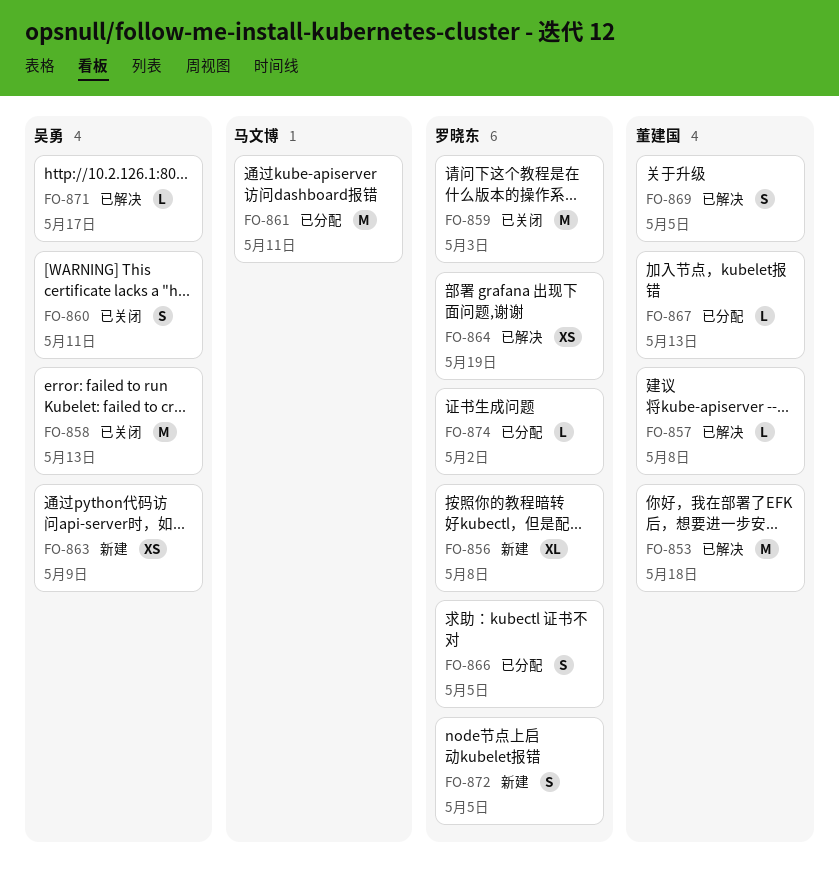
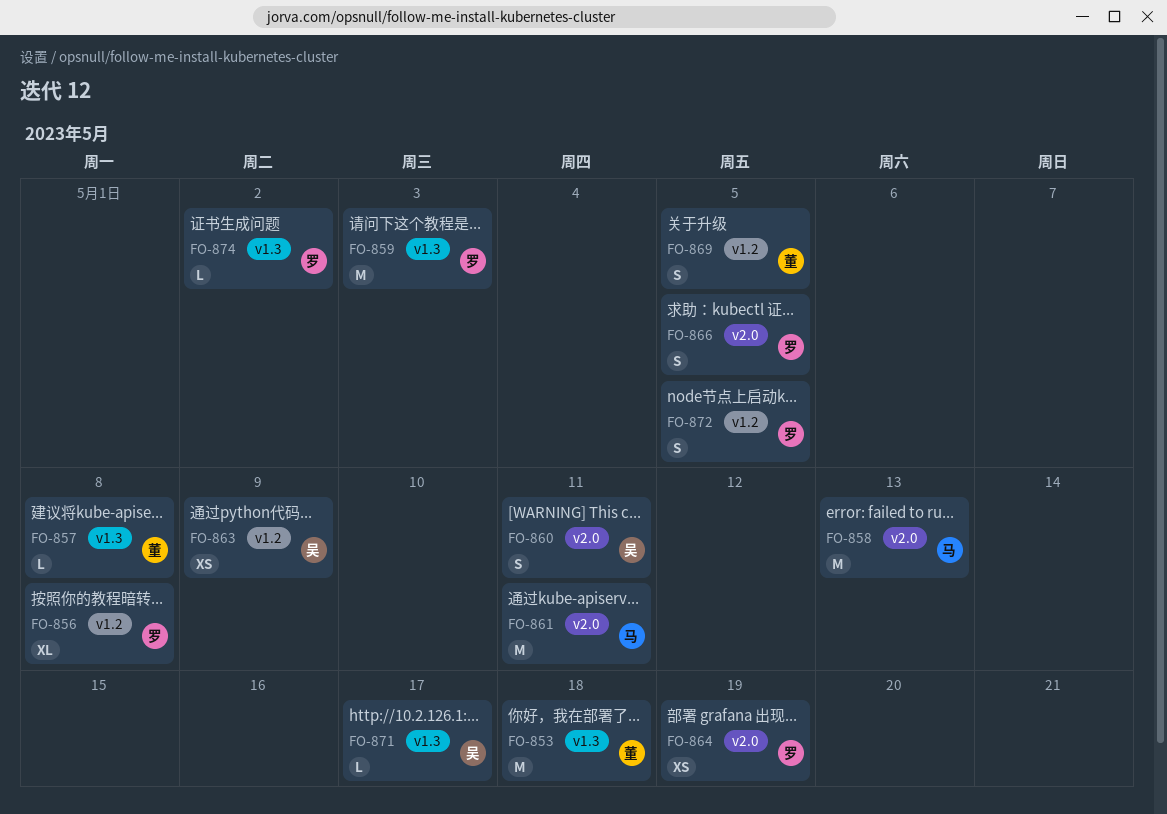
FO-858, owner: 吴勇 -> 马文博
FO-867: present -> none

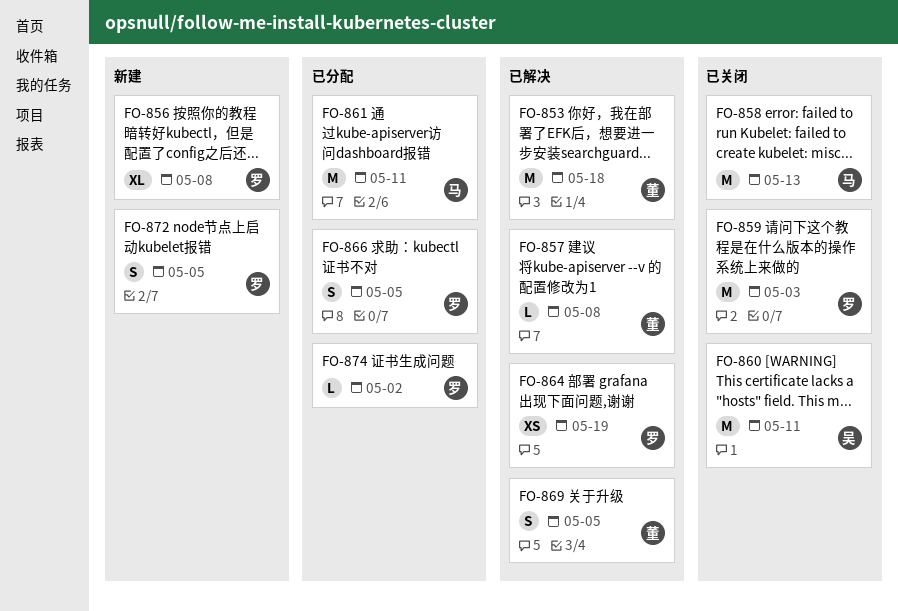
FO-860, estimate: S -> M
FO-863: present -> none
FO-871: present -> none

